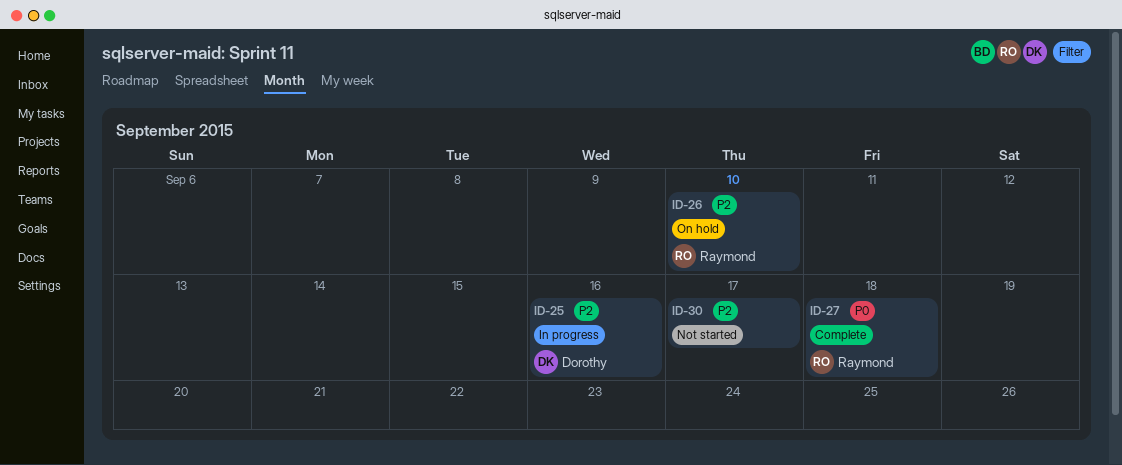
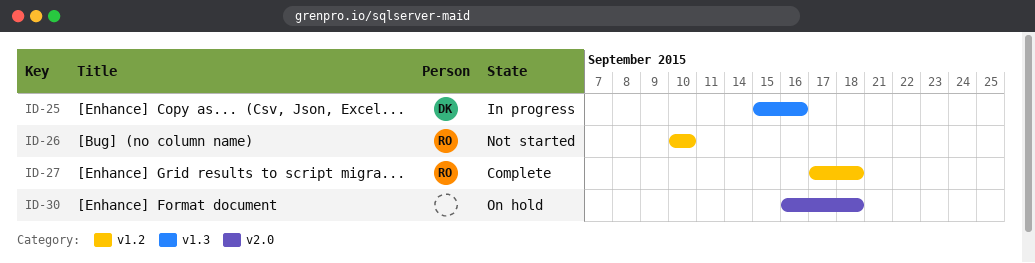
ID-26, status: On hold -> Not started
ID-30, status: Not started -> On hold
ID-30, due: Sep 17 -> Sep 18

